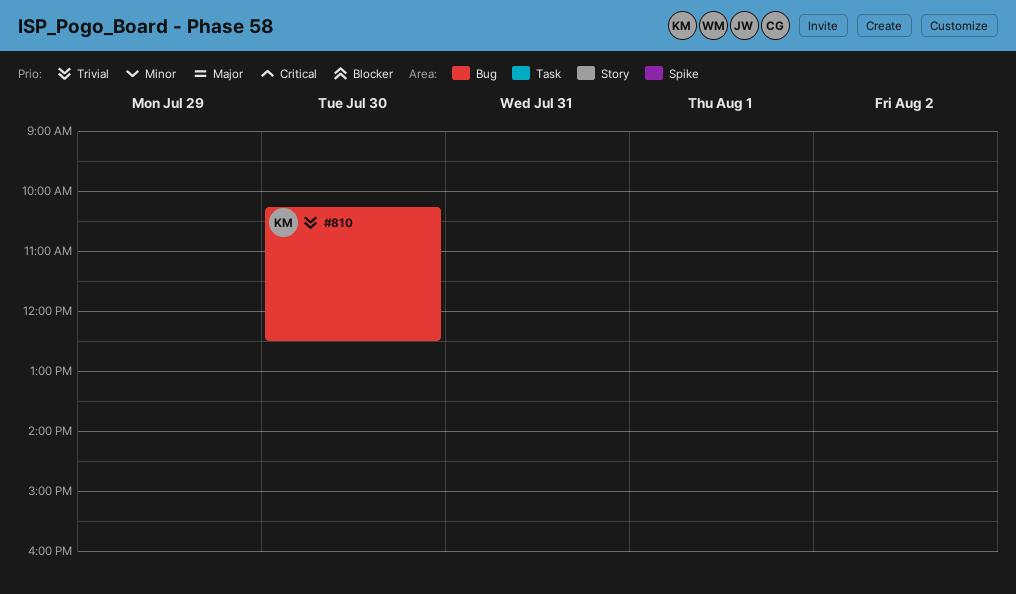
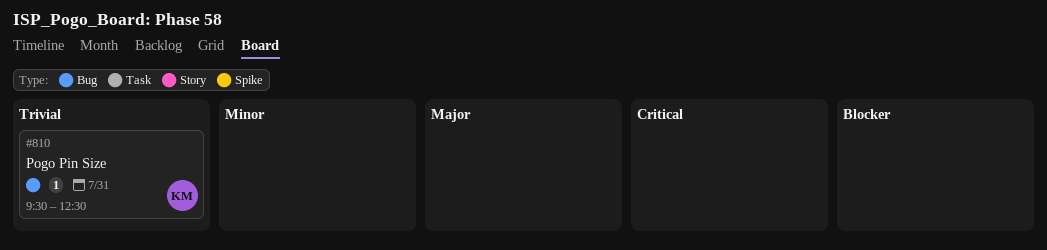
#810, day: Jul 30 -> Jul 31
#810, begins: 10:15 -> 09:30

